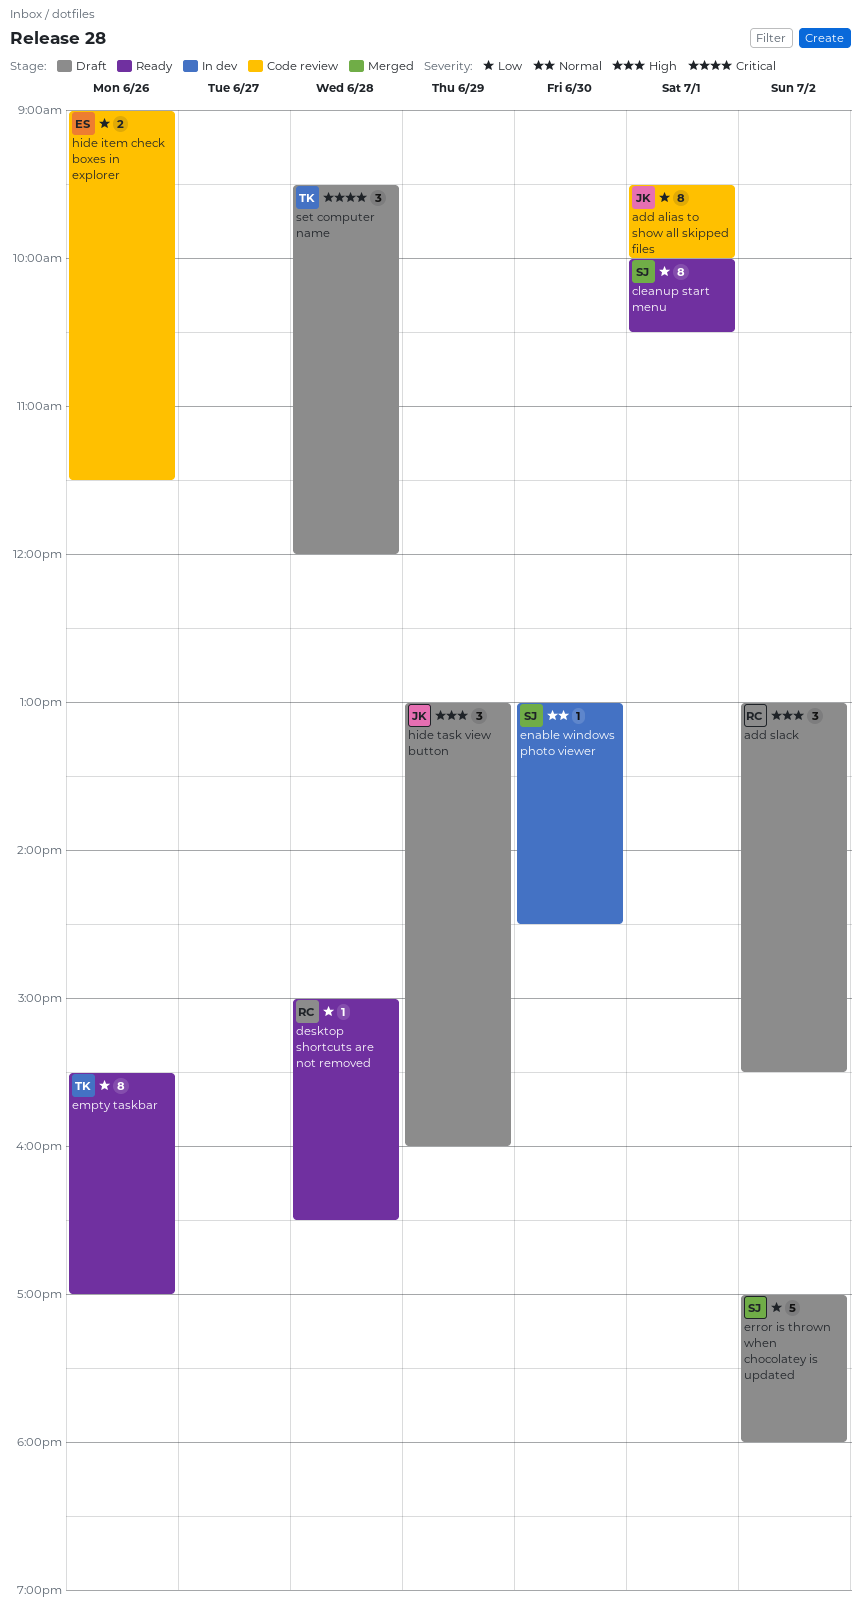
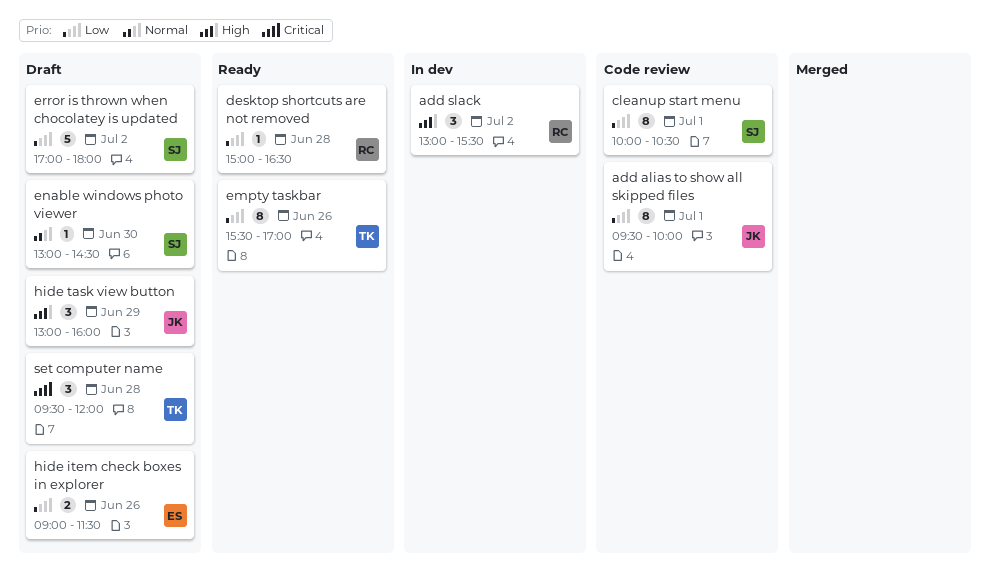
add slack, status: Draft -> In dev
cleanup start menu, status: Ready -> Code review
enable windows photo viewer, status: In dev -> Draft
hide item check boxes in explorer, status: Code review -> Draft

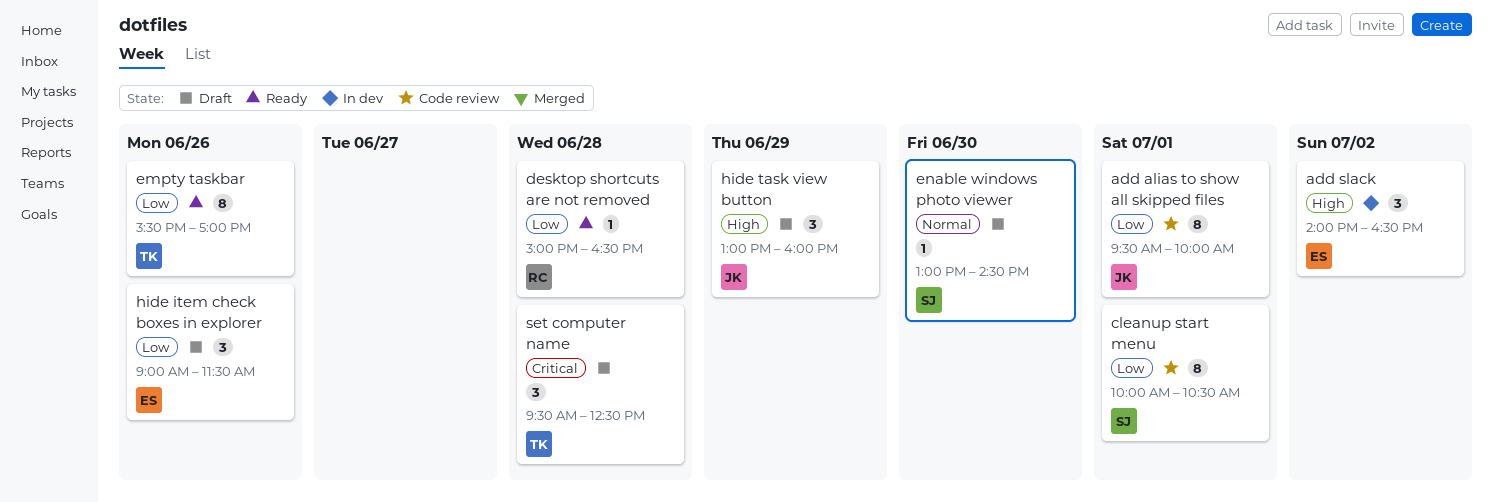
add slack, owner: RC -> ES
add slack, begins: 13:00 -> 14:00
add slack, ends: 15:30 -> 16:30
error is thrown when chocolatey is updated: present -> none
hide item check boxes in explorer, estimate: 2 -> 3
set computer name, ends: 12:00 -> 12:30

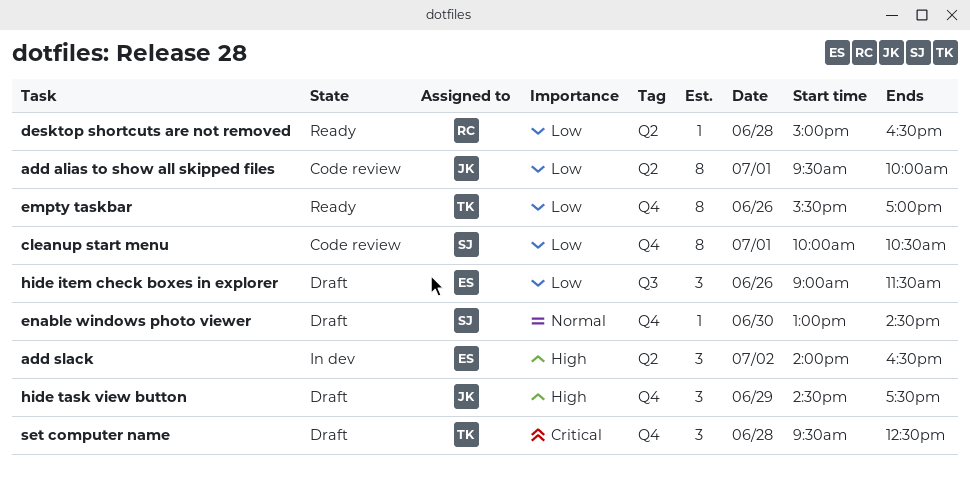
hide task view button, begins: 13:00 -> 14:30
hide task view button, ends: 16:00 -> 17:30

